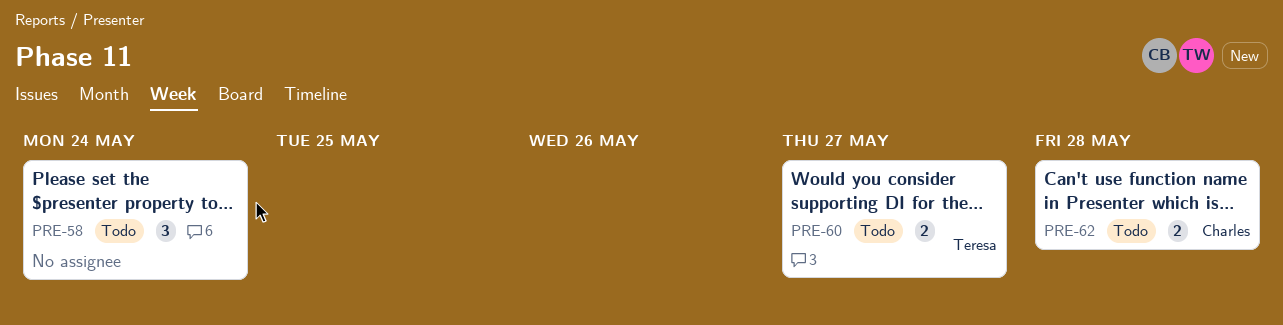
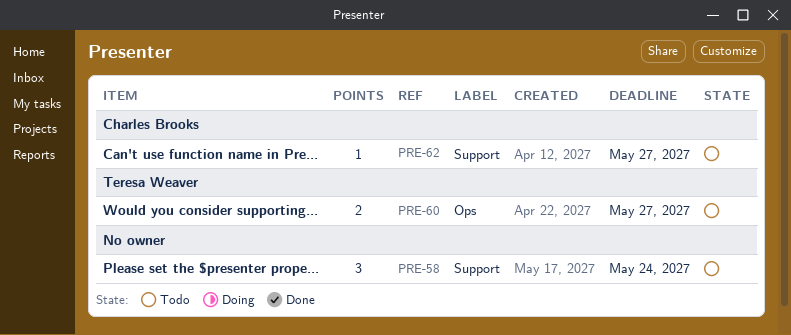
PRE-62, estimate: 2 -> 1
PRE-62, due: May 28 -> May 27

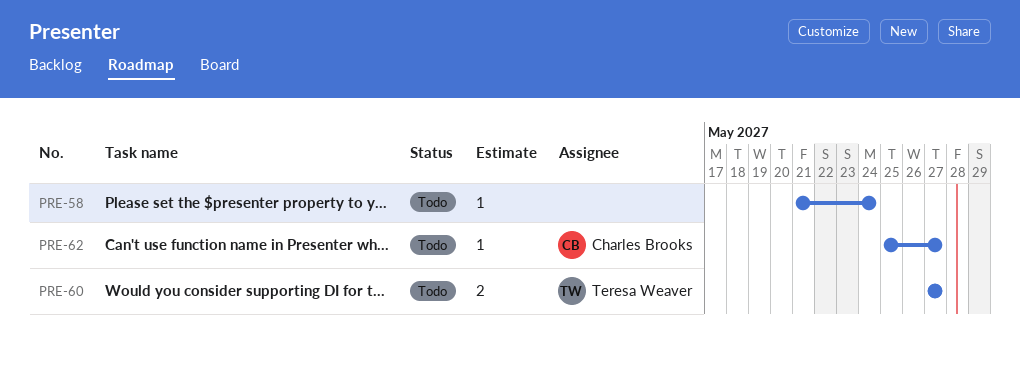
PRE-58, estimate: 3 -> 1

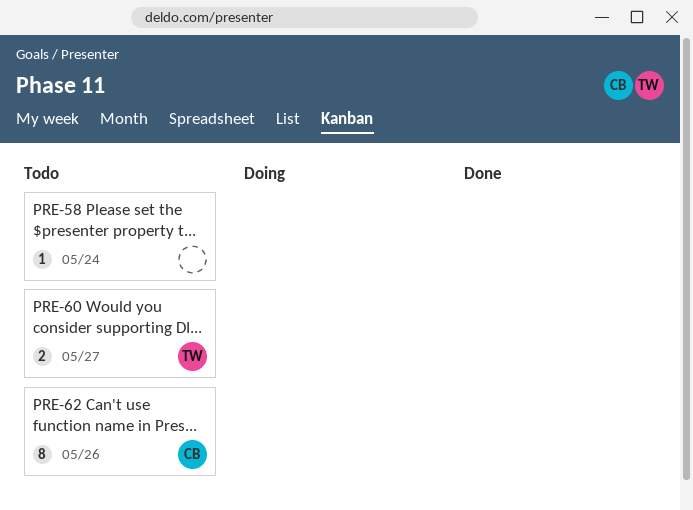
PRE-62, estimate: 1 -> 8
PRE-62, due: May 27 -> May 26

